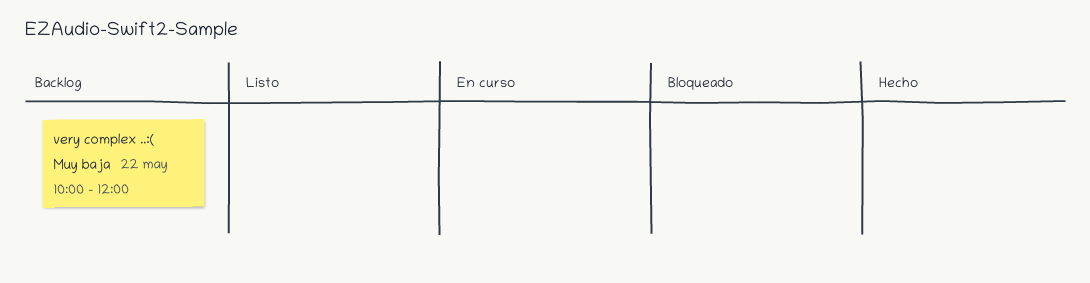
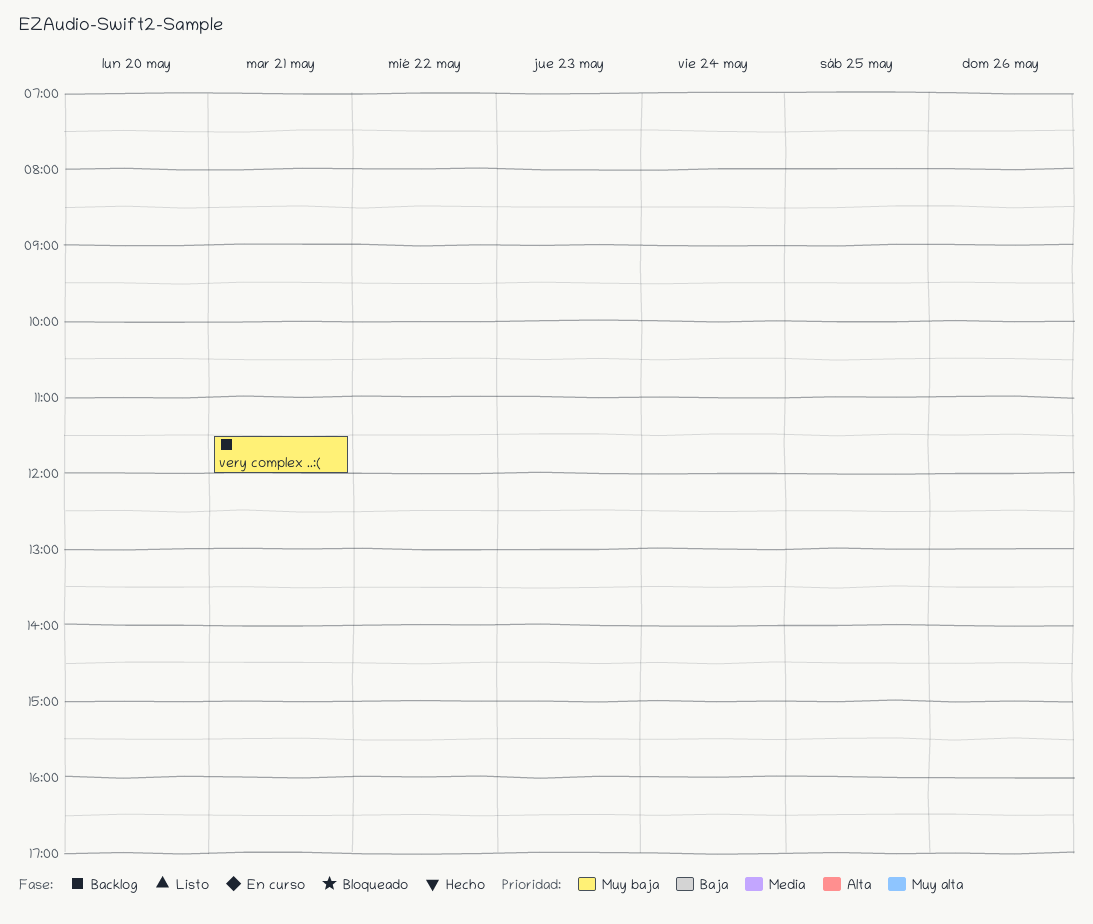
very complex ..:(, day: May 22 -> May 21
very complex ..:(, begins: 10:00 -> 11:30

